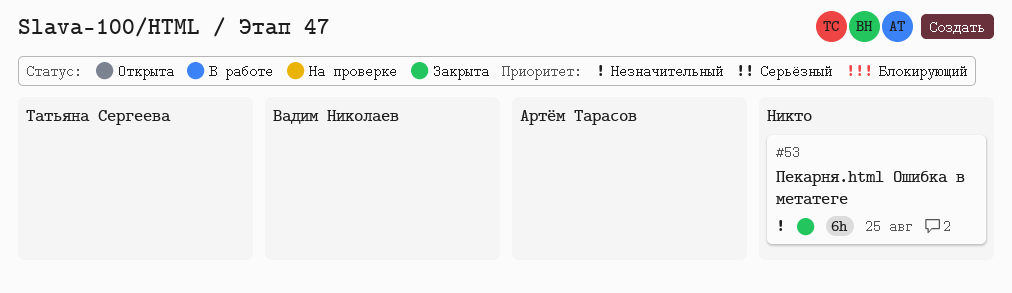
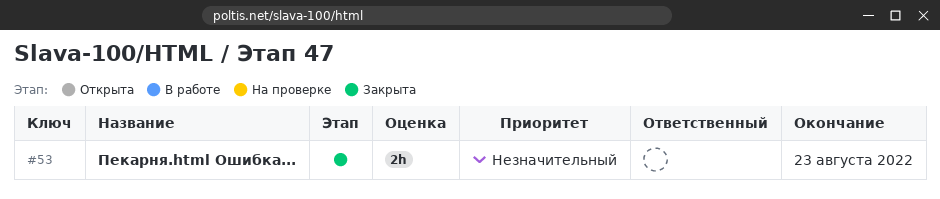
#53, estimate: 6h -> 2h
#53, due: Aug 25 -> Aug 23

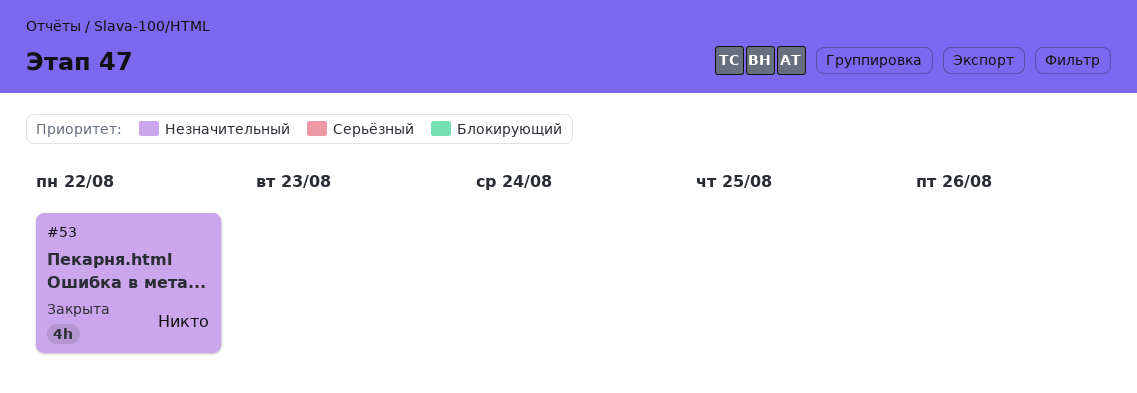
#53, estimate: 2h -> 4h
#53, due: Aug 23 -> Aug 22

